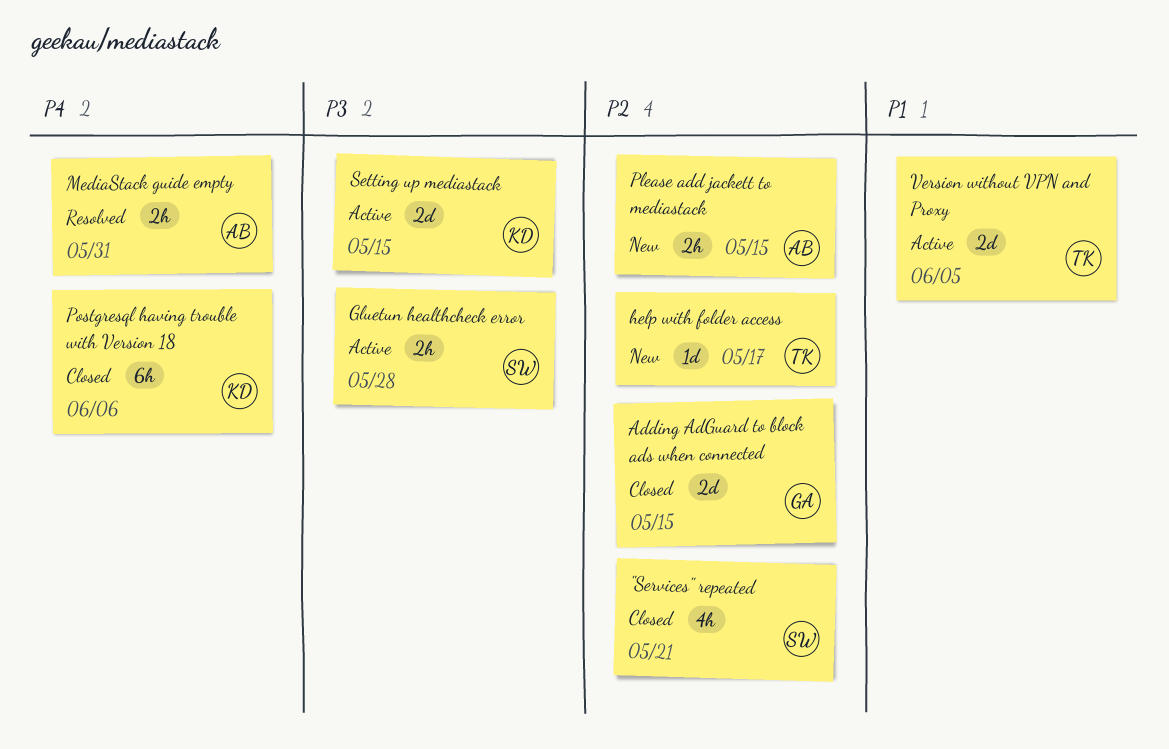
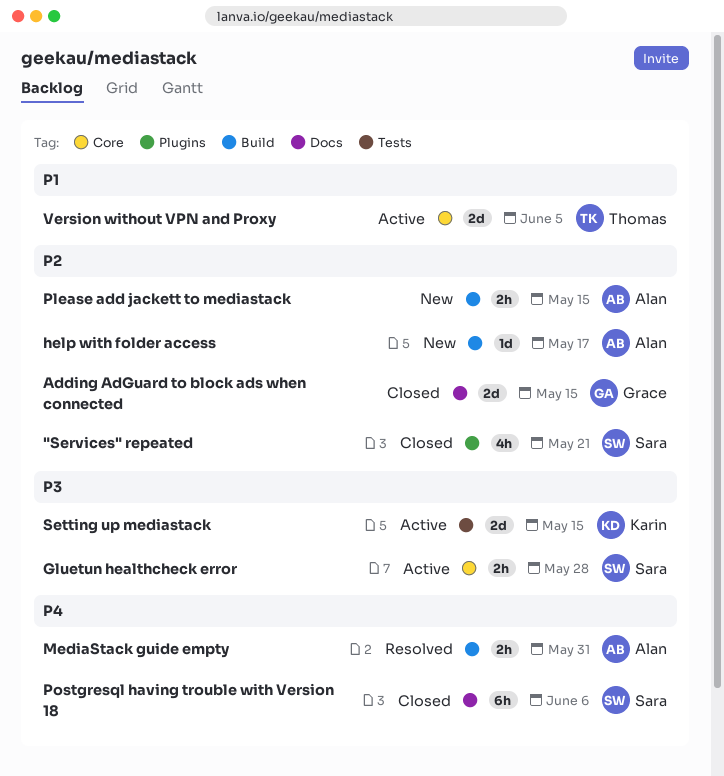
help with folder access, owner: Thomas -> Alan
Postgresql having trouble with Version 18, owner: Karin -> Sara

